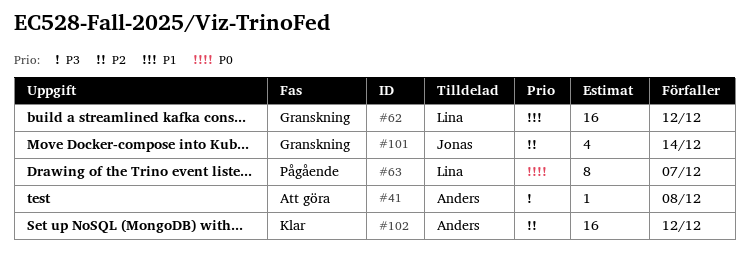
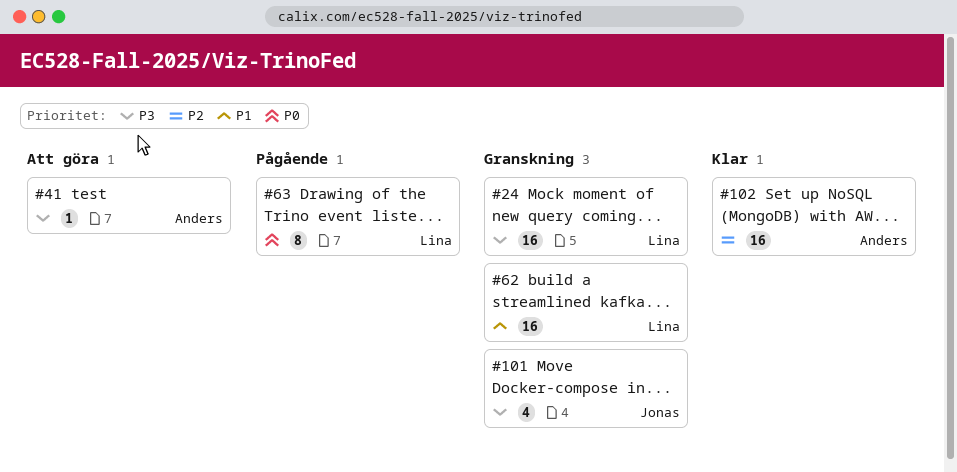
#24: none -> present
#101, priority: P2 -> P3

